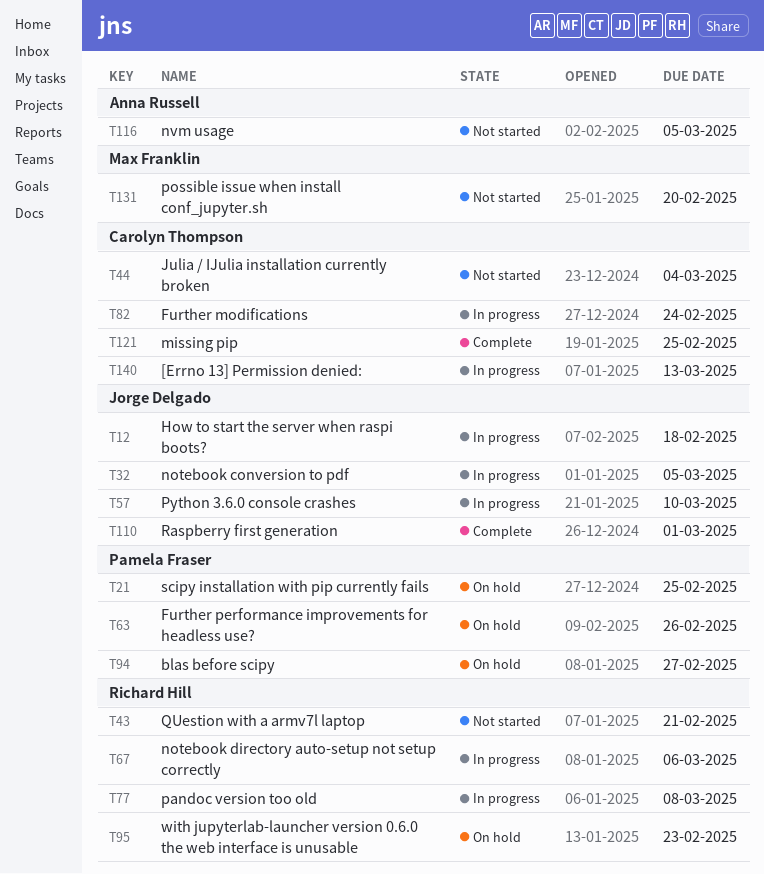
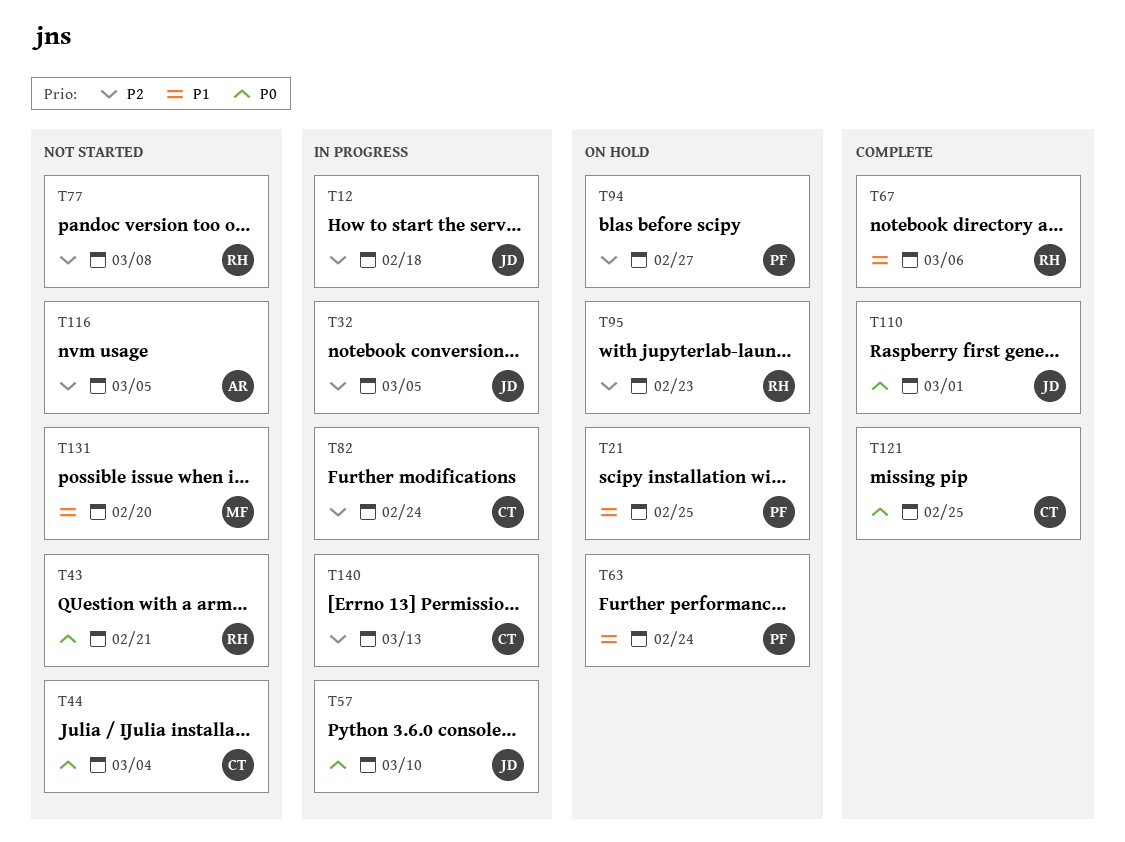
T63, due: Feb 26 -> Feb 24
T67, status: In progress -> Complete
T77, status: In progress -> Not started

